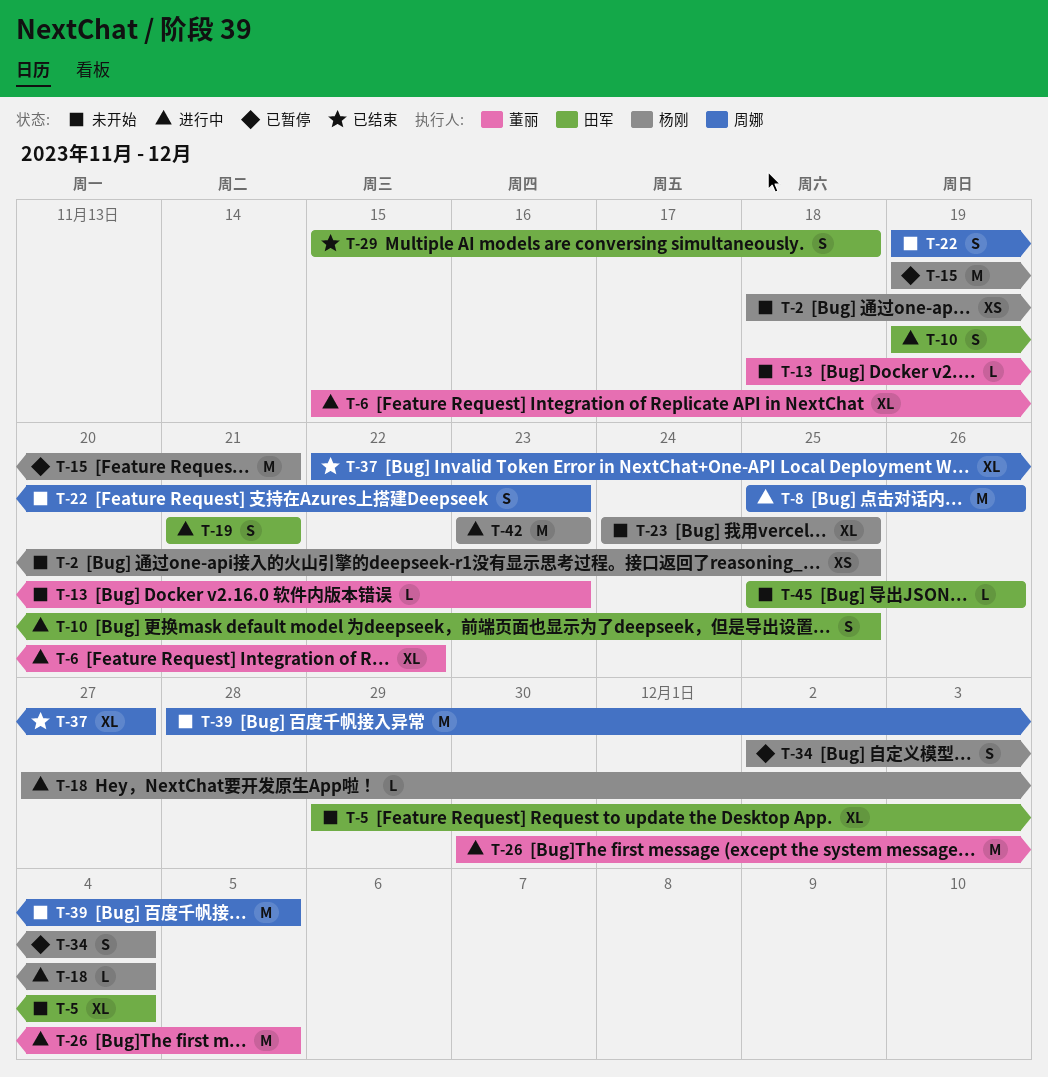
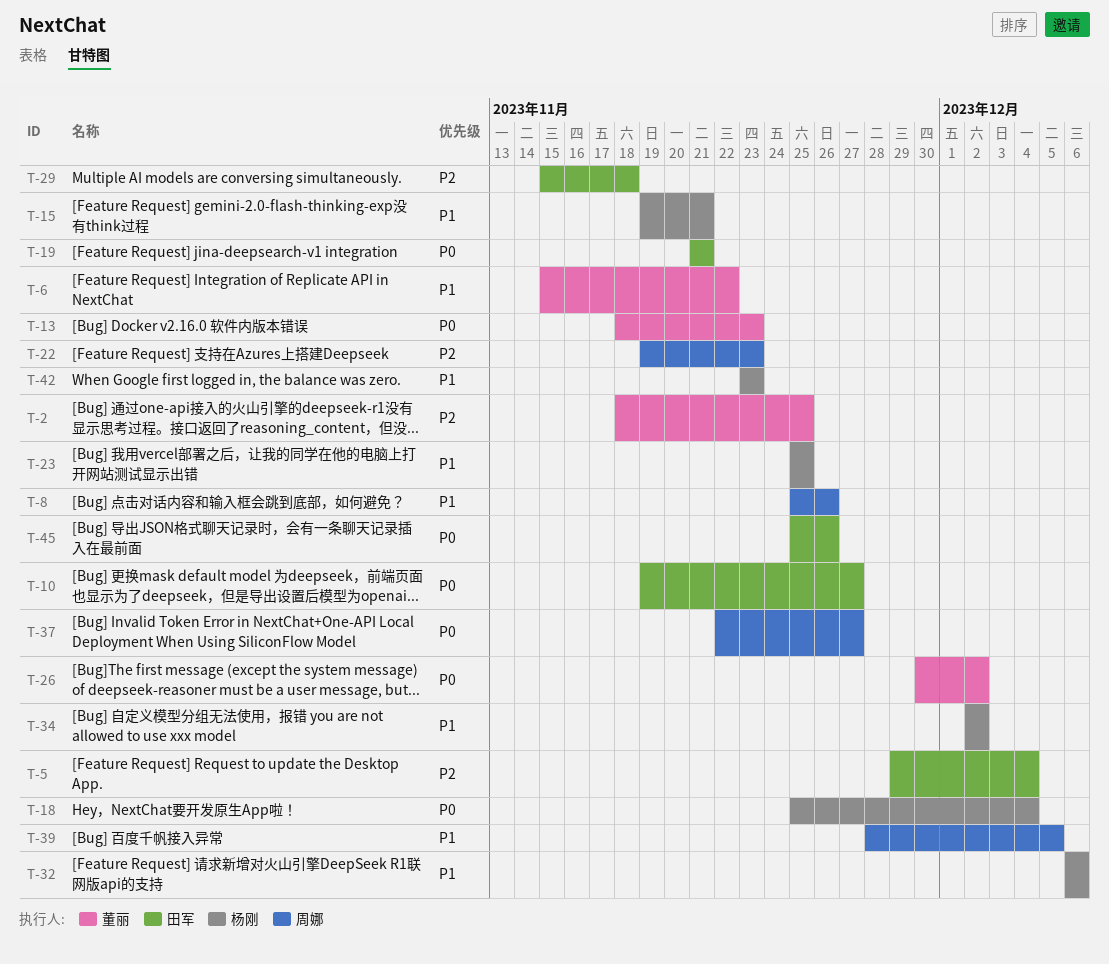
T-2, owner: 杨刚 -> 董丽
T-10, due: Nov 25 -> Nov 27
T-18, start: Nov 27 -> Nov 25
T-23, start: Nov 24 -> Nov 25
T-26, due: Dec 5 -> Dec 2
T-32: none -> present
T-34, due: Dec 4 -> Dec 2

